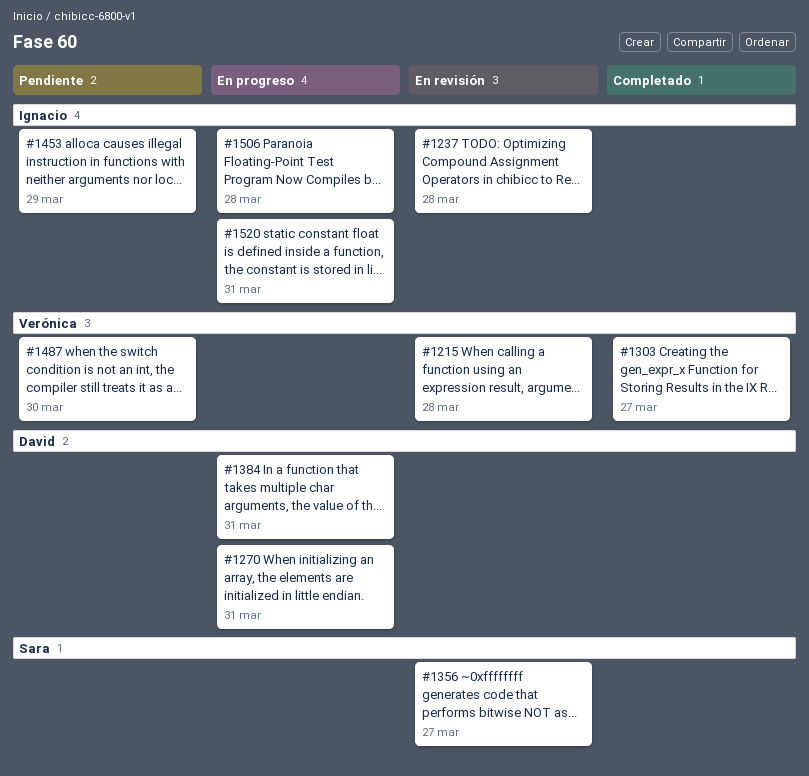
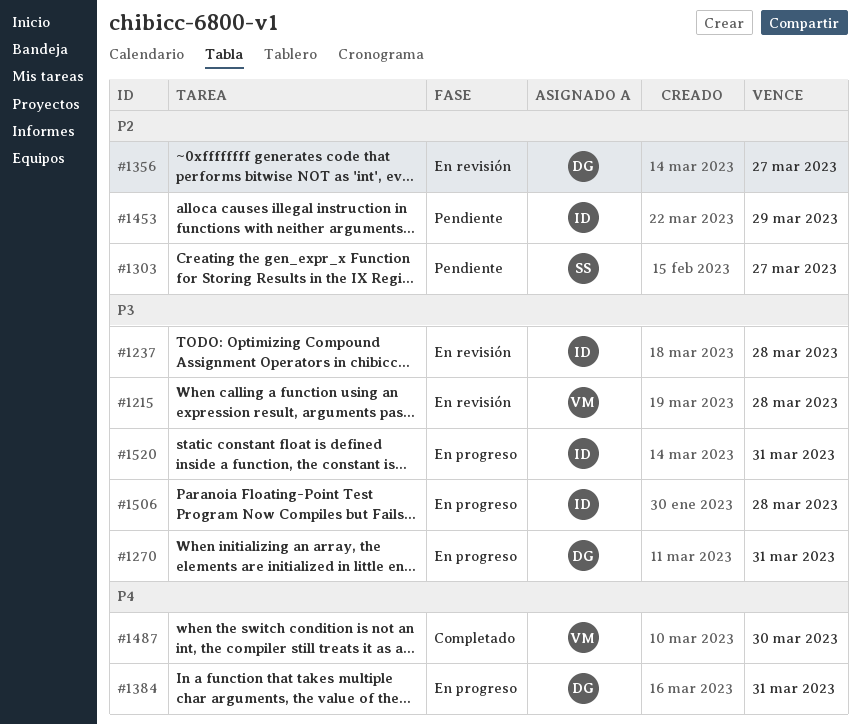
#1303, status: Completado -> Pendiente
#1303, owner: Verónica -> Sara
#1356, owner: Sara -> David
#1487, status: Pendiente -> Completado

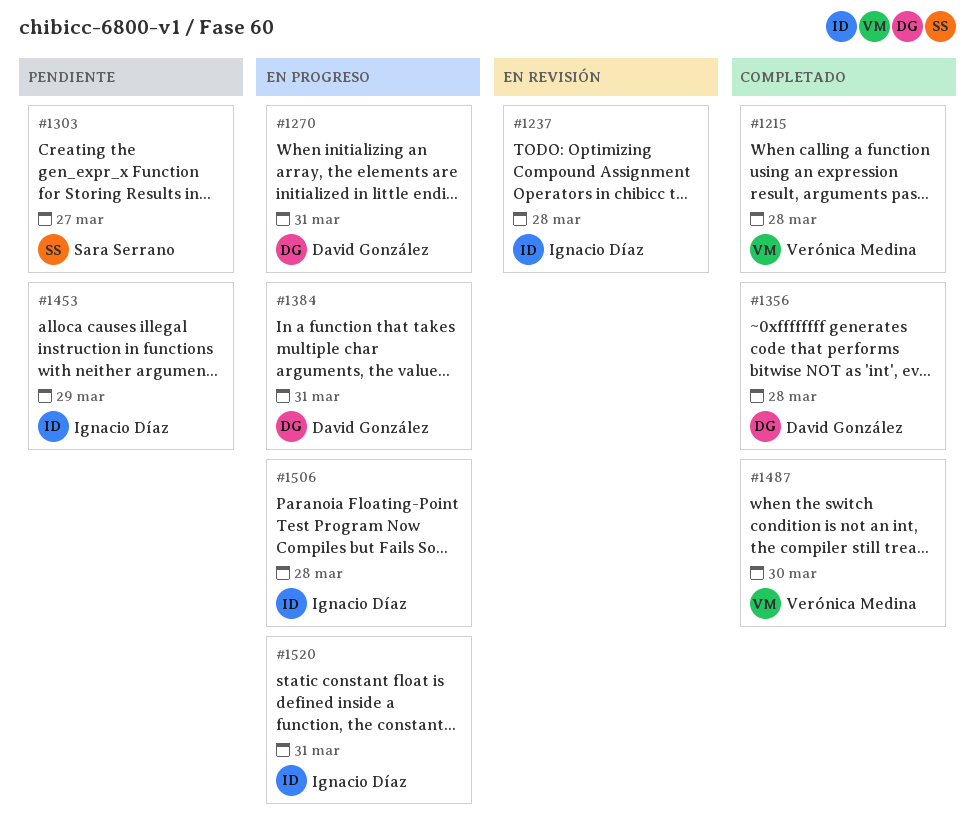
#1215, status: En revisión -> Completado
#1356, status: En revisión -> Completado
#1356, due: Mar 27 -> Mar 28

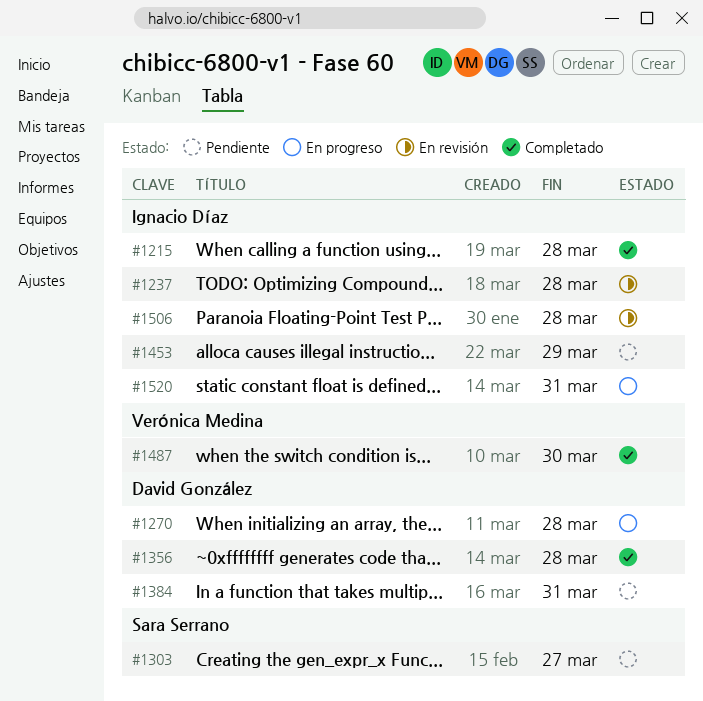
#1215, owner: Verónica Medina -> Ignacio Díaz
#1270, due: Mar 31 -> Mar 28
#1384, status: En progreso -> Pendiente
#1506, status: En progreso -> En revisión

